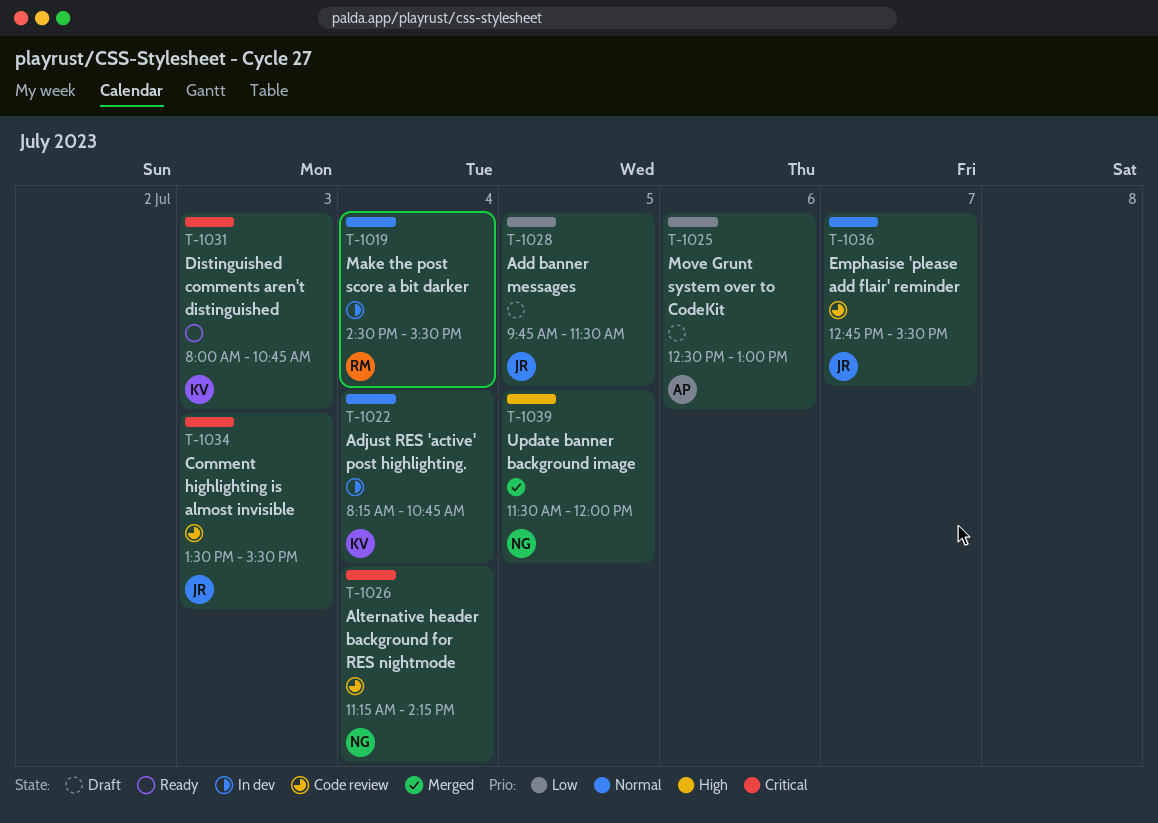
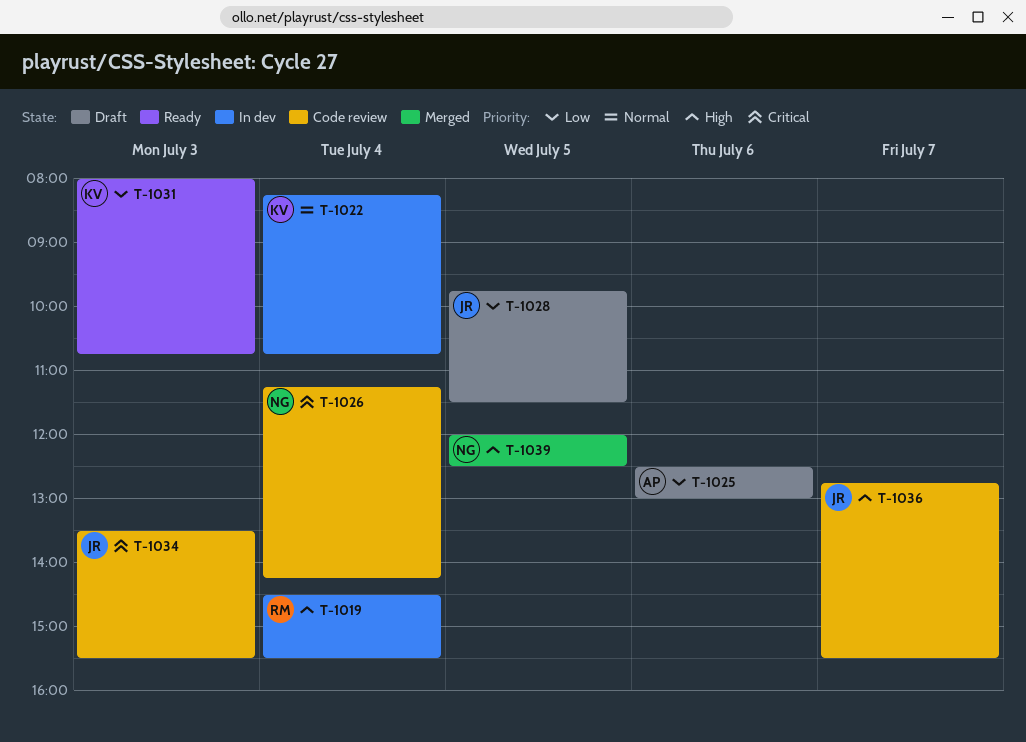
T-1019, priority: Normal -> High
T-1031, priority: Critical -> Low
T-1036, priority: Normal -> High
T-1039, begins: 11:30 -> 12:00
T-1039, ends: 12:00 -> 12:30

